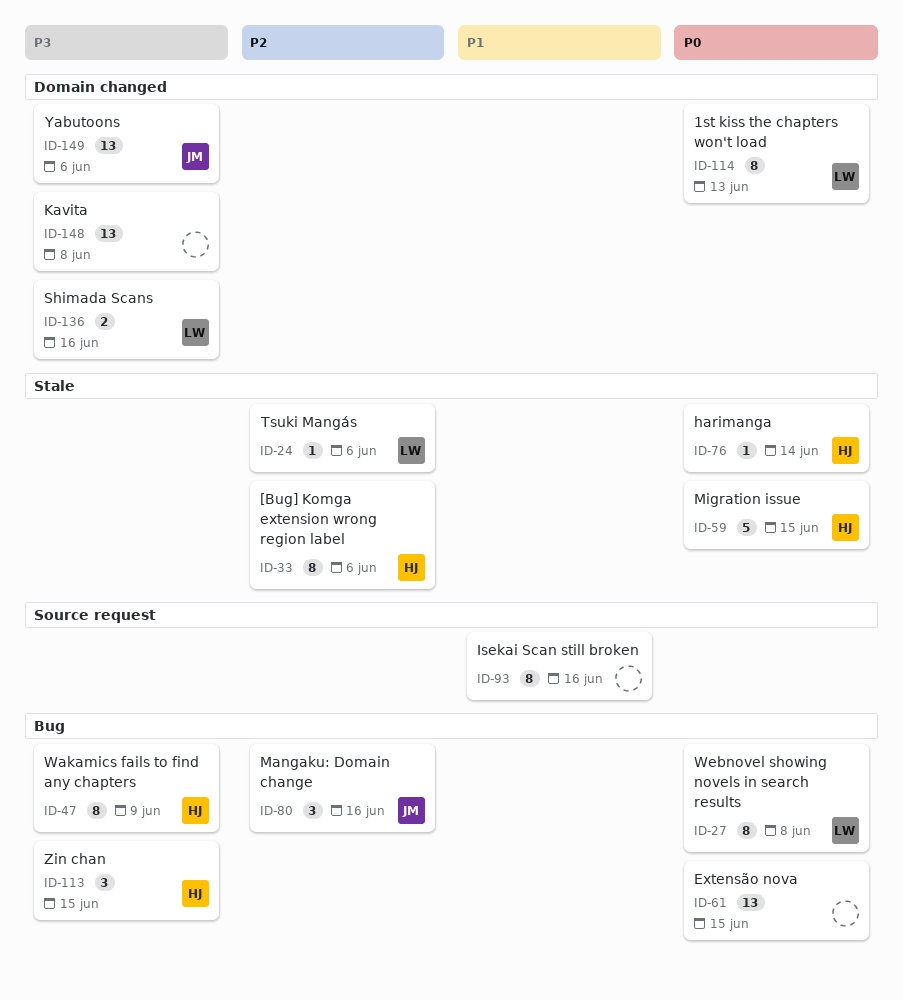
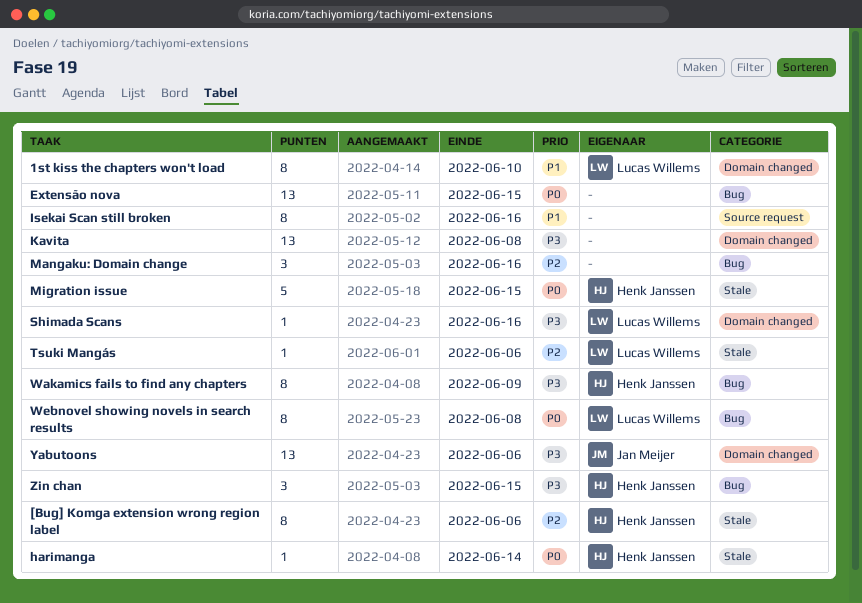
1st kiss the chapters won't load, priority: P0 -> P1
1st kiss the chapters won't load, due: Jun 13 -> Jun 10
Mangaku: Domain change, owner: Jan Meijer -> none
Shimada Scans, estimate: 2 -> 1

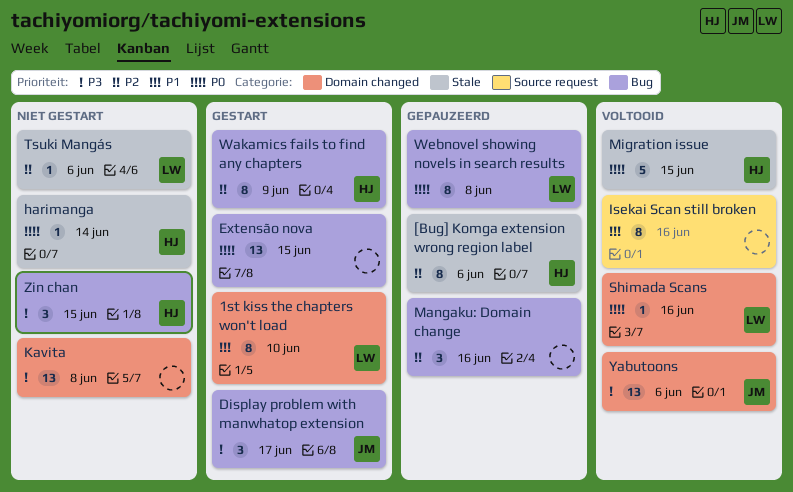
Display problem with manwhatop extension: none -> present
Shimada Scans, priority: P3 -> P0
Wakamics fails to find any chapters, priority: P3 -> P2

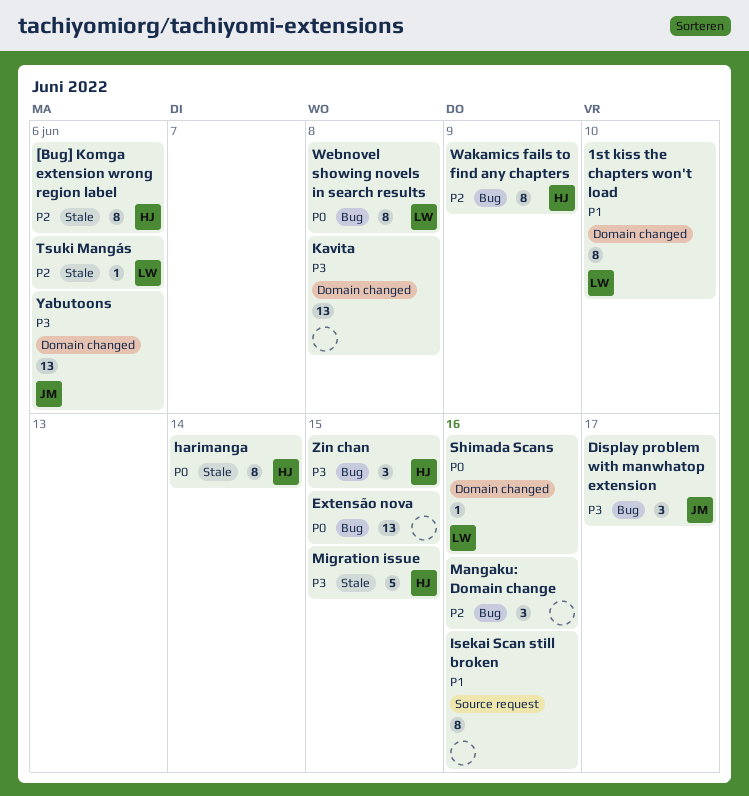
harimanga, estimate: 1 -> 8
Migration issue, priority: P0 -> P3

